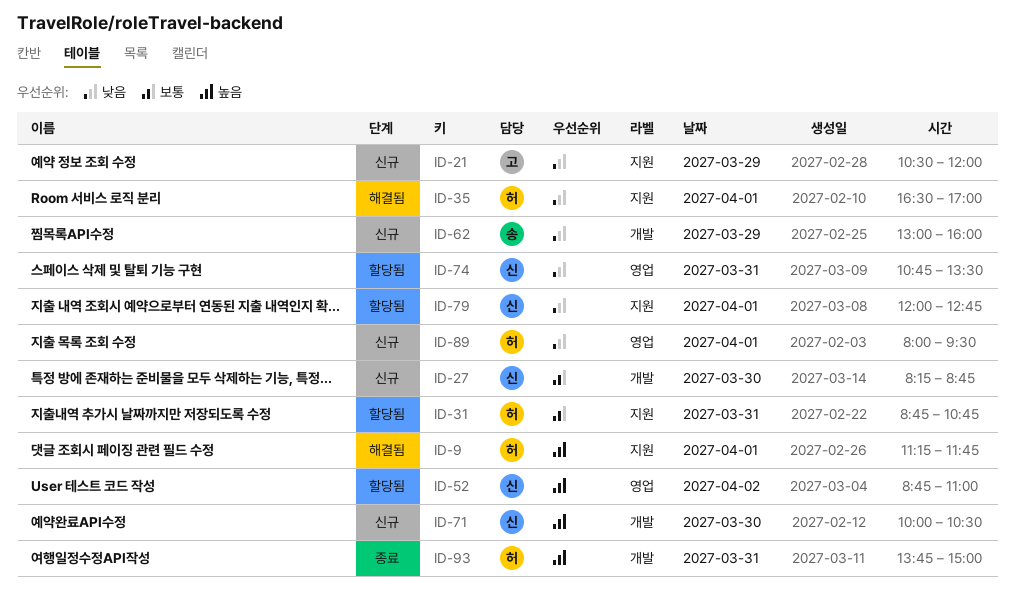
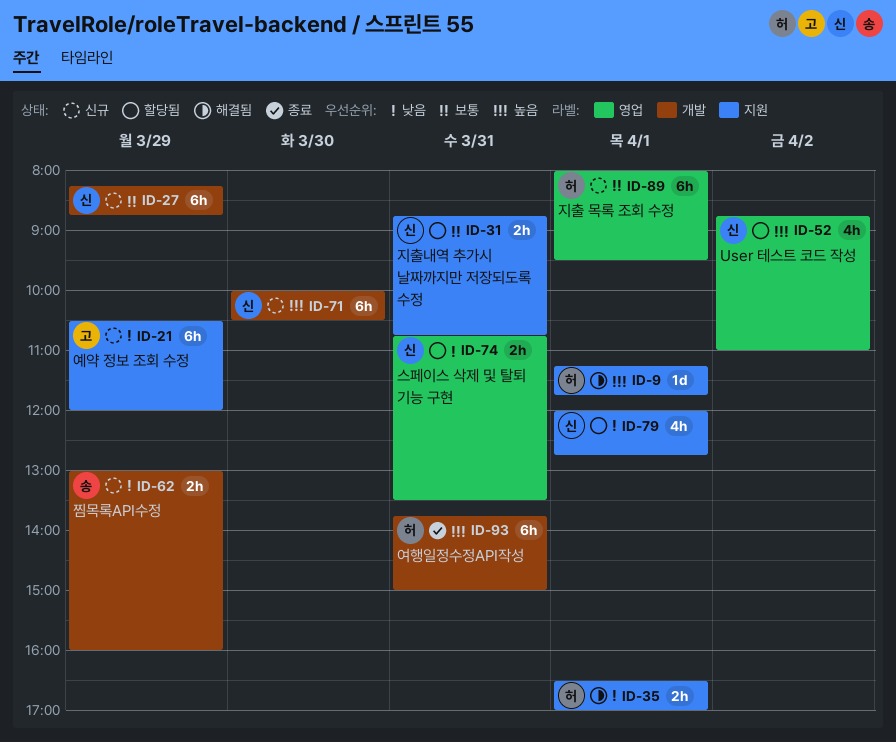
ID-27, day: Mar 30 -> Mar 29
ID-31, owner: 허 -> 신
ID-89, priority: 낮음 -> 보통

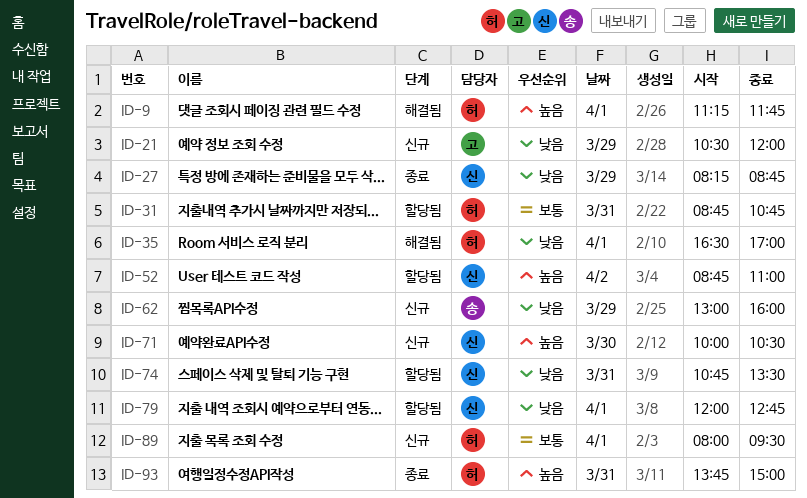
ID-27, status: 신규 -> 종료
ID-27, priority: 보통 -> 낮음
ID-31, owner: 신 -> 허

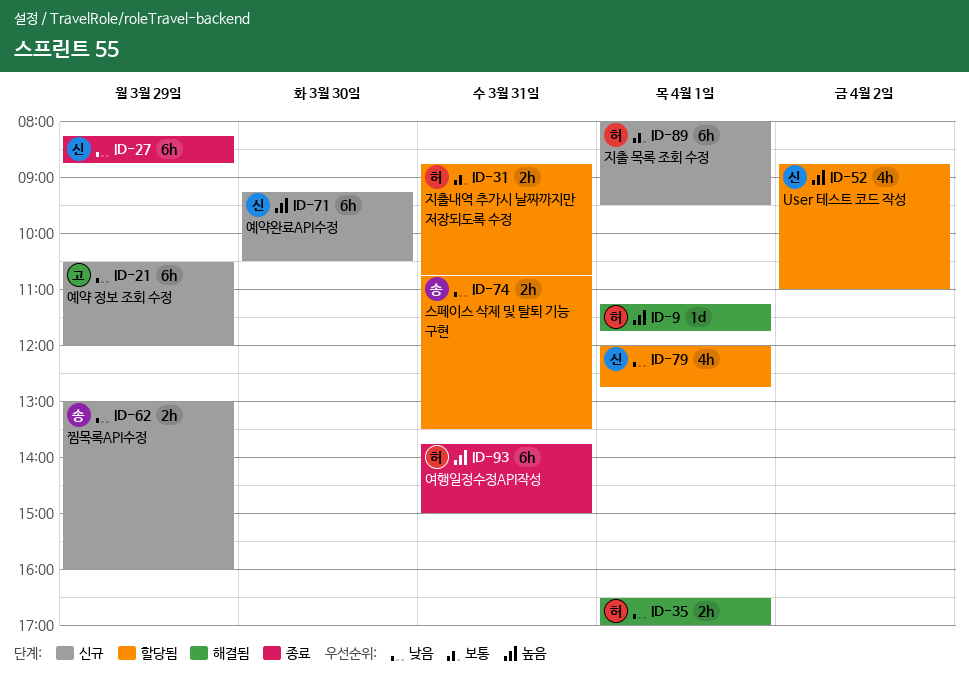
ID-71, begins: 10:00 -> 09:15
ID-74, owner: 신 -> 송

